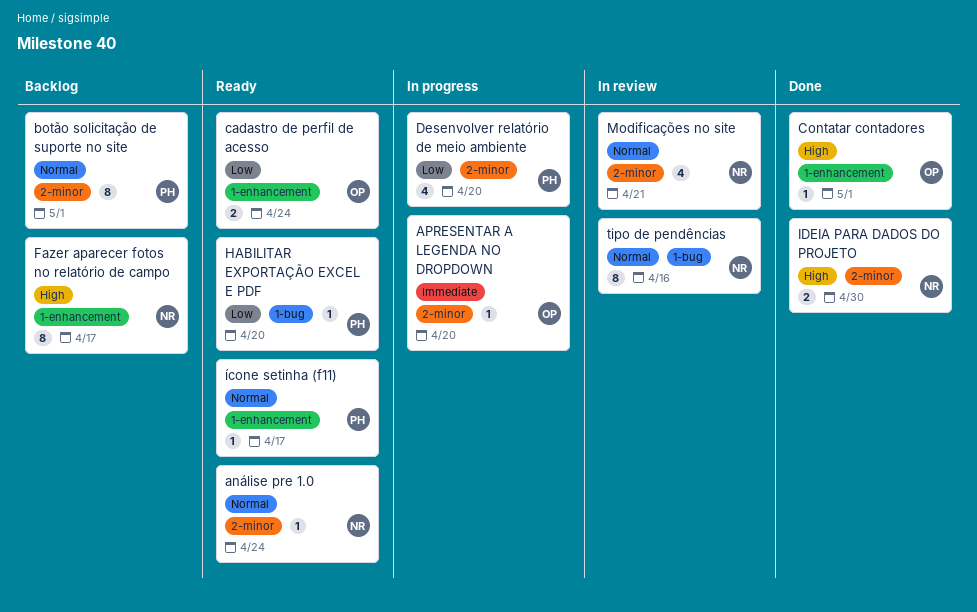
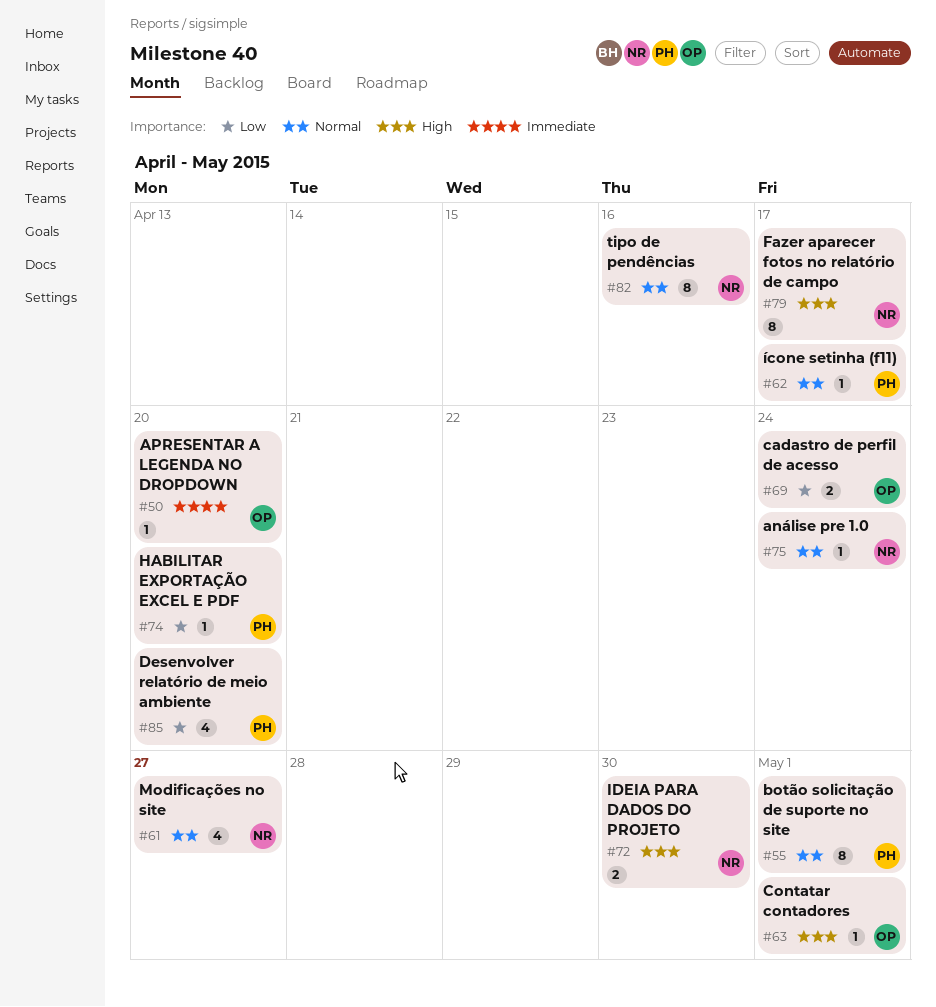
Modificações no site, due: Apr 21 -> Apr 27

